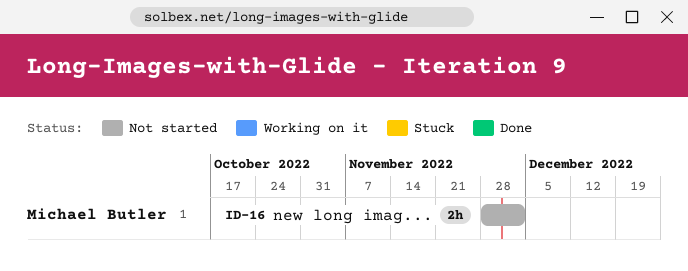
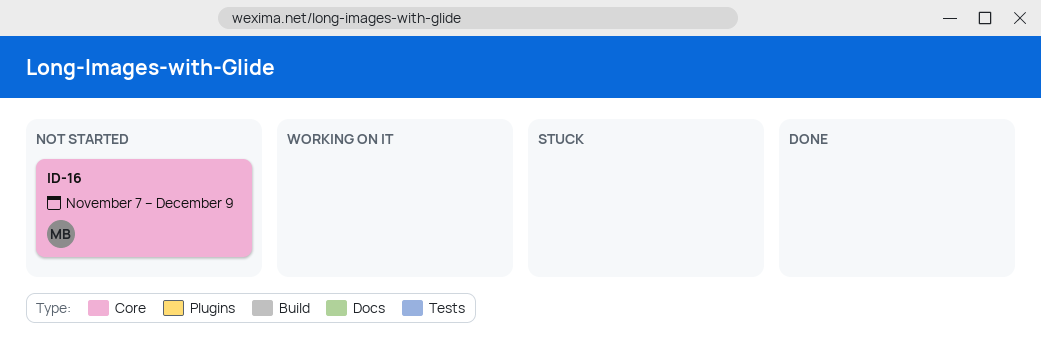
ID-16, start: Nov 28 -> Nov 7
ID-16, due: Dec 2 -> Dec 9

